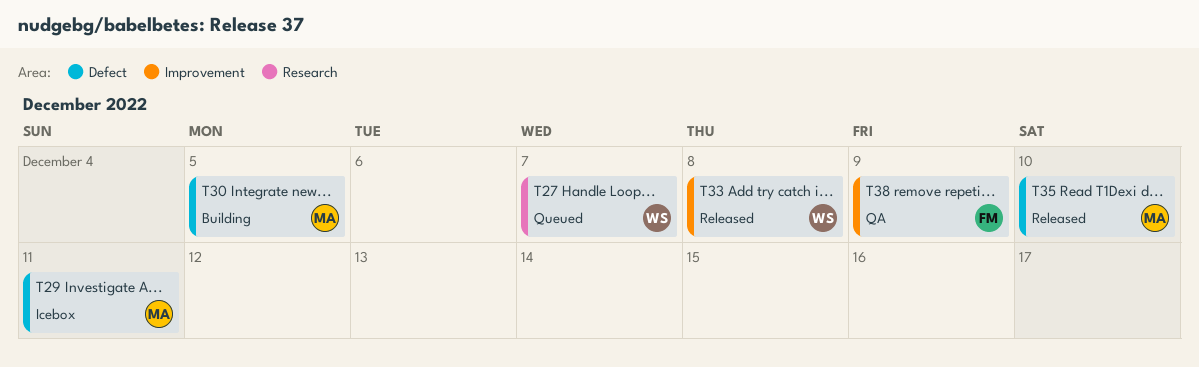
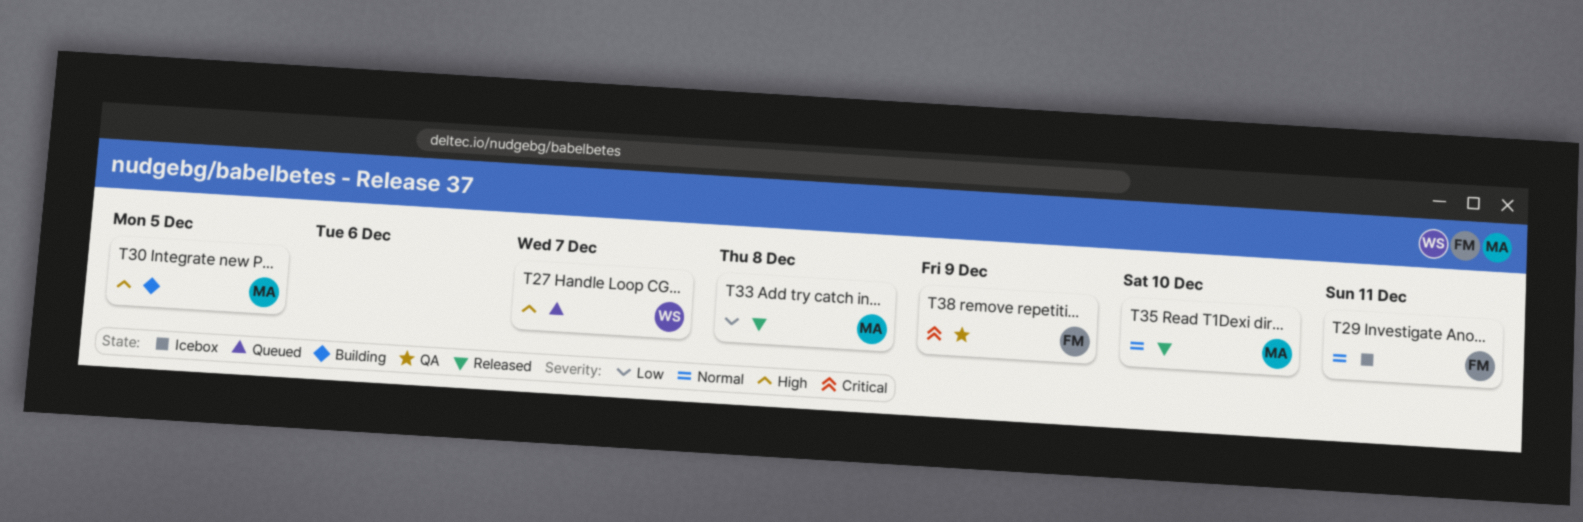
T29, owner: MA -> FM
T33, owner: WS -> MA

